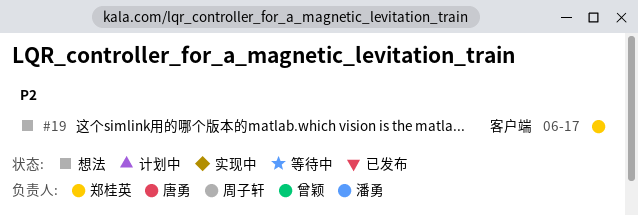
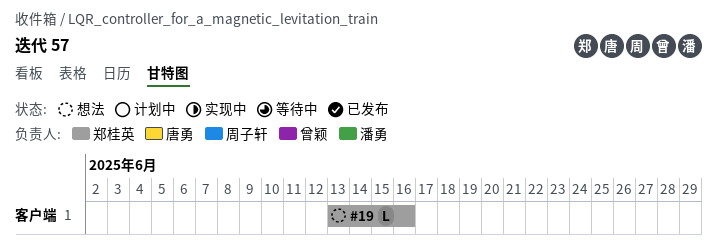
#19, due: Jun 17 -> Jun 16

